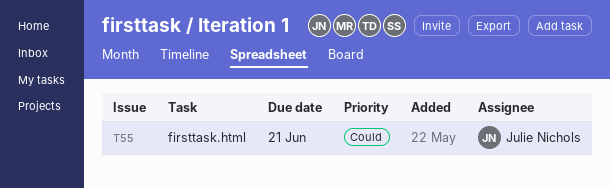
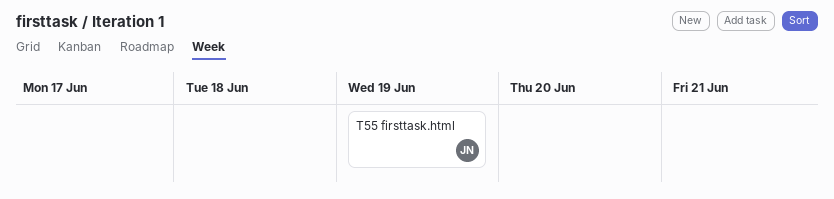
T55, due: Jun 21 -> Jun 19

